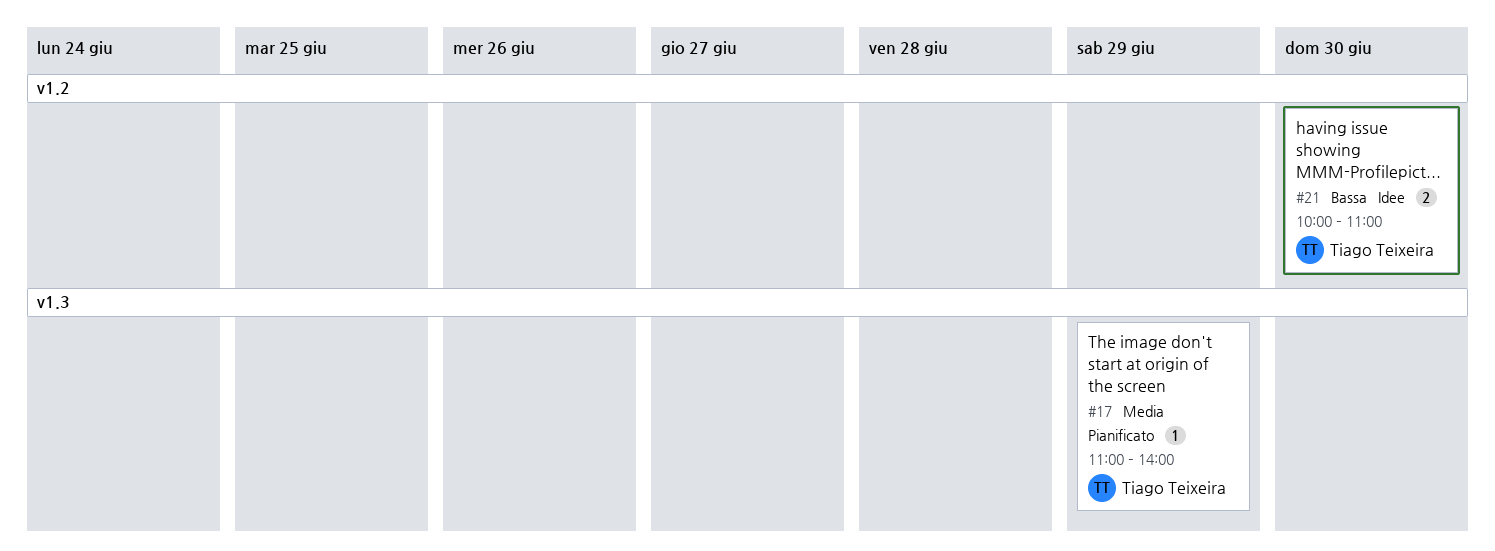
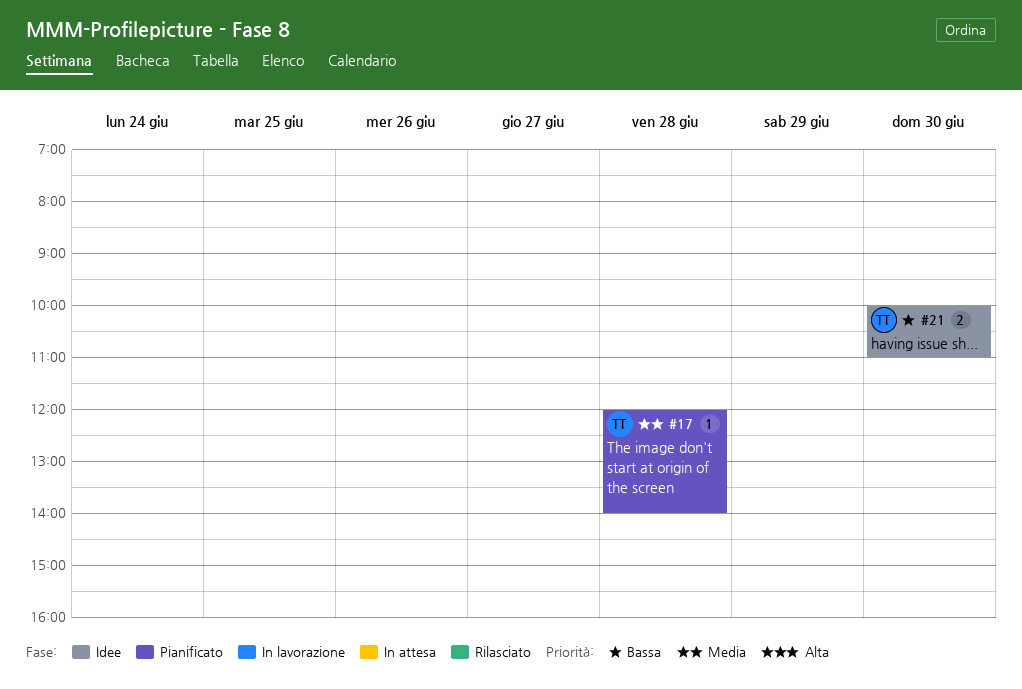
#17, day: Jun 29 -> Jun 28
#17, begins: 11:00 -> 12:00

